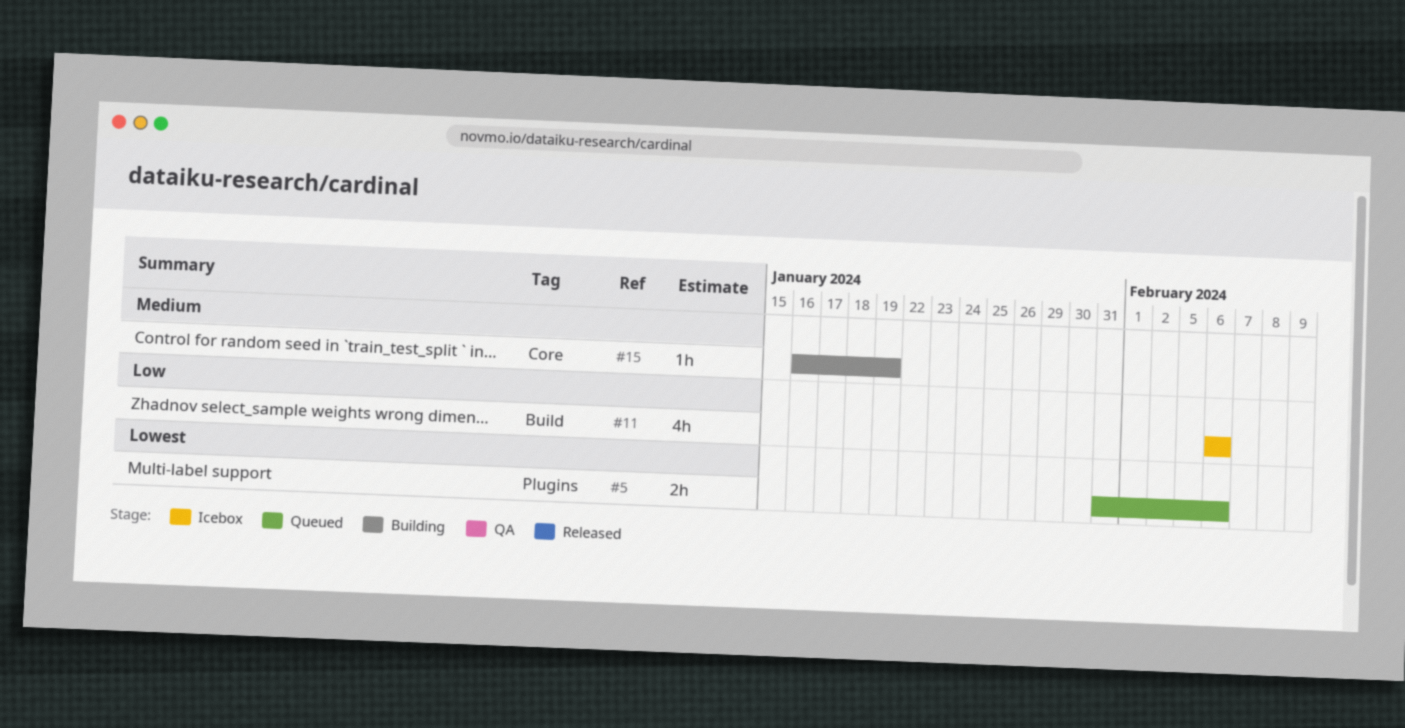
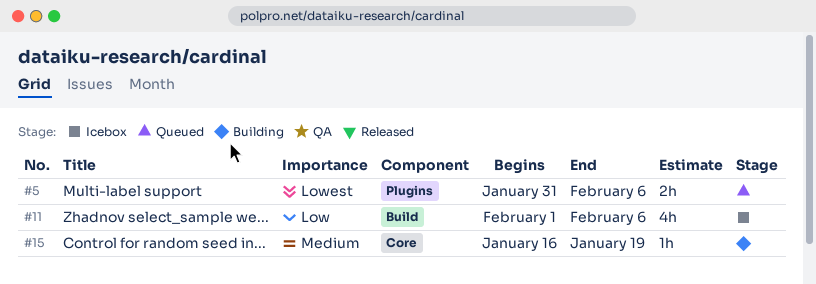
#11, start: Feb 6 -> Feb 1

